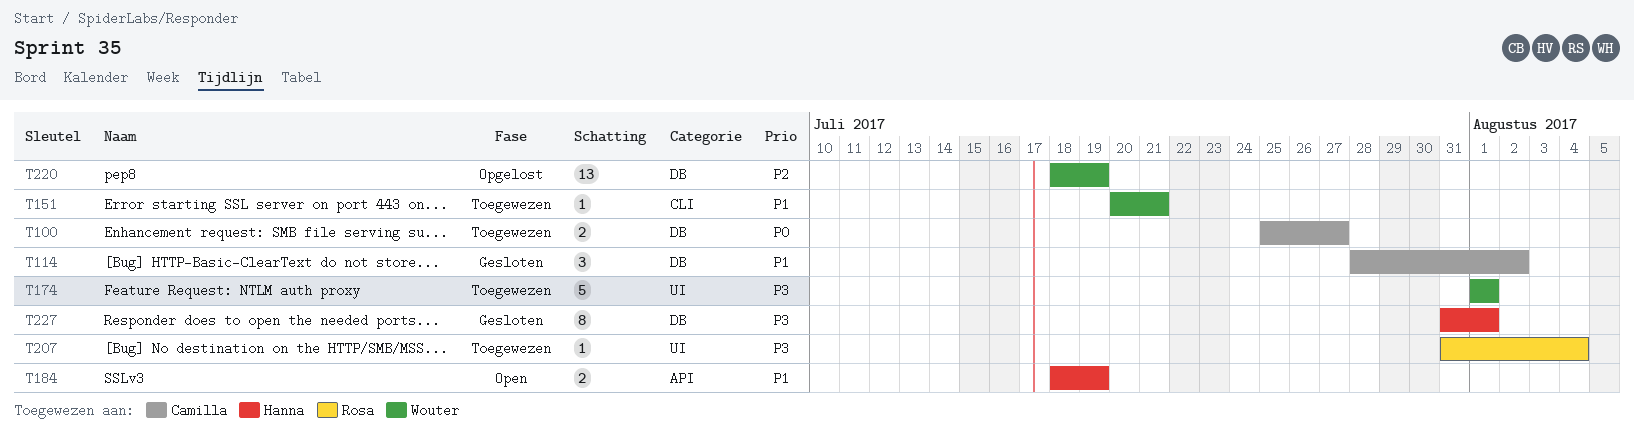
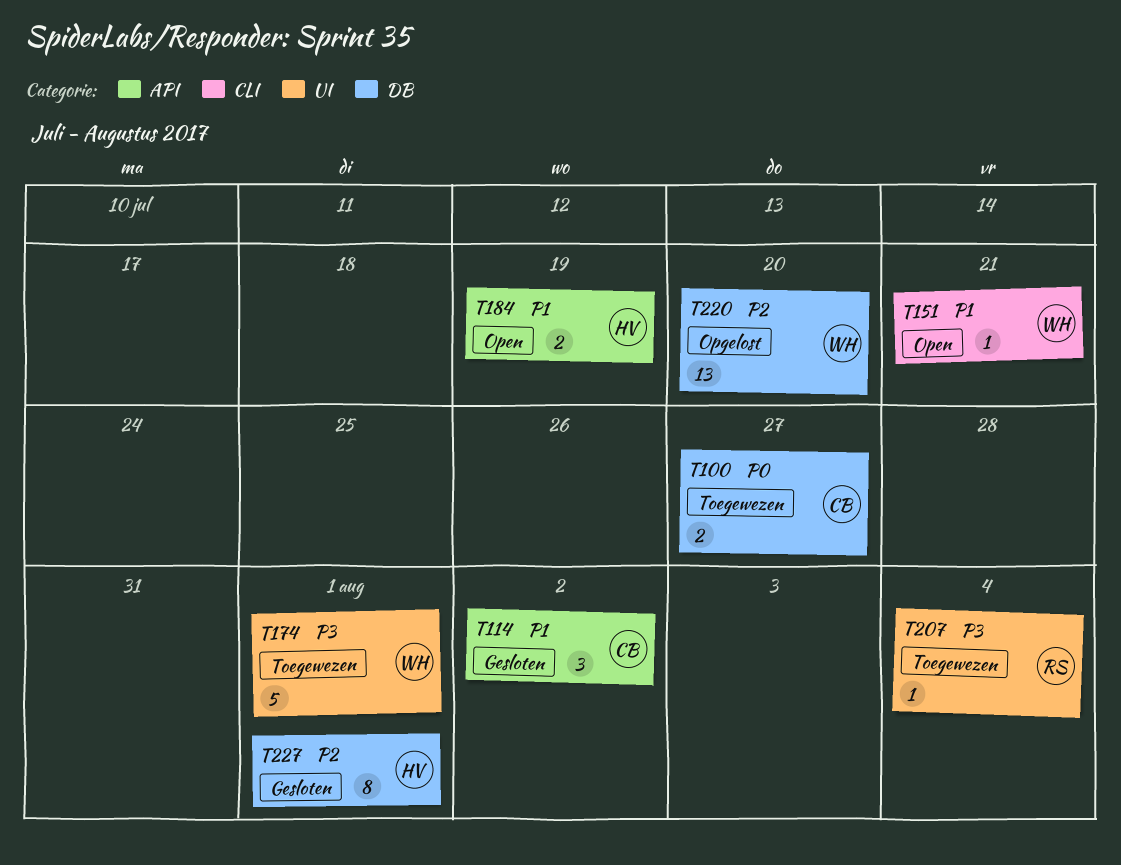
T114, label: DB -> API
T151, status: Toegewezen -> Open
T220, due: Jul 19 -> Jul 20
T227, priority: P3 -> P2

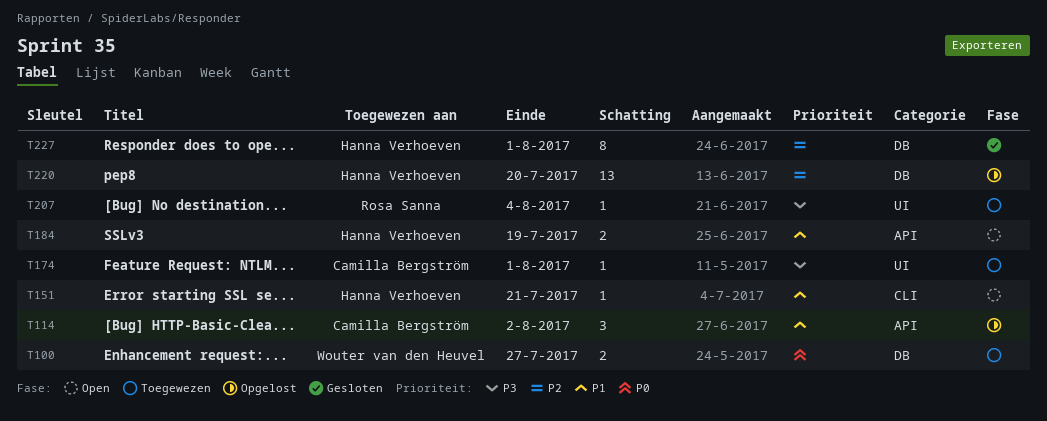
T100, owner: Camilla Bergström -> Wouter van den Heuvel
T114, status: Gesloten -> Opgelost
T151, owner: Wouter van den Heuvel -> Hanna Verhoeven
T174, owner: Wouter van den Heuvel -> Camilla Bergström
T174, estimate: 5 -> 1
T220, owner: Wouter van den Heuvel -> Hanna Verhoeven

